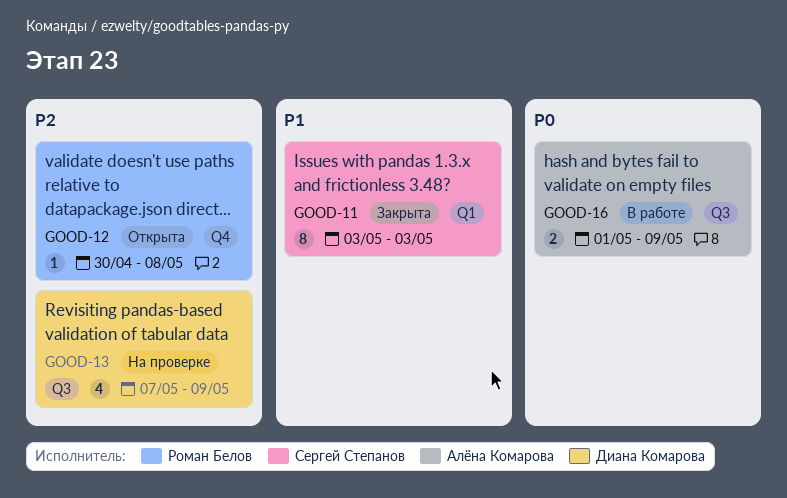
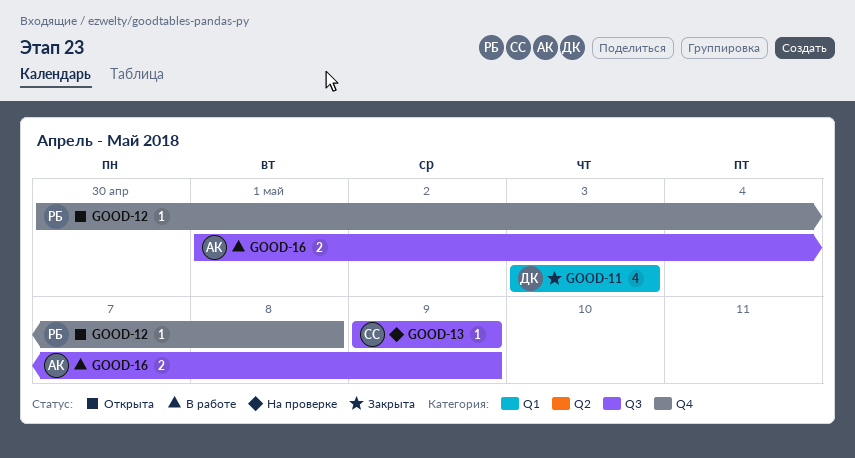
GOOD-11, owner: Сергей Степанов -> Диана Комарова
GOOD-11, estimate: 8 -> 4
GOOD-13, owner: Диана Комарова -> Сергей Степанов
GOOD-13, estimate: 4 -> 1
GOOD-13, start: May 7 -> May 9

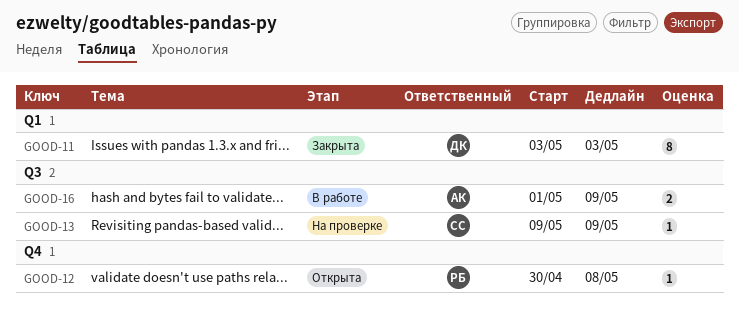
GOOD-11, estimate: 4 -> 8

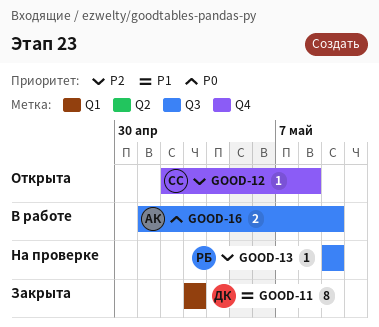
GOOD-12, owner: РБ -> СС
GOOD-12, start: Apr 30 -> May 2
GOOD-13, owner: СС -> РБ

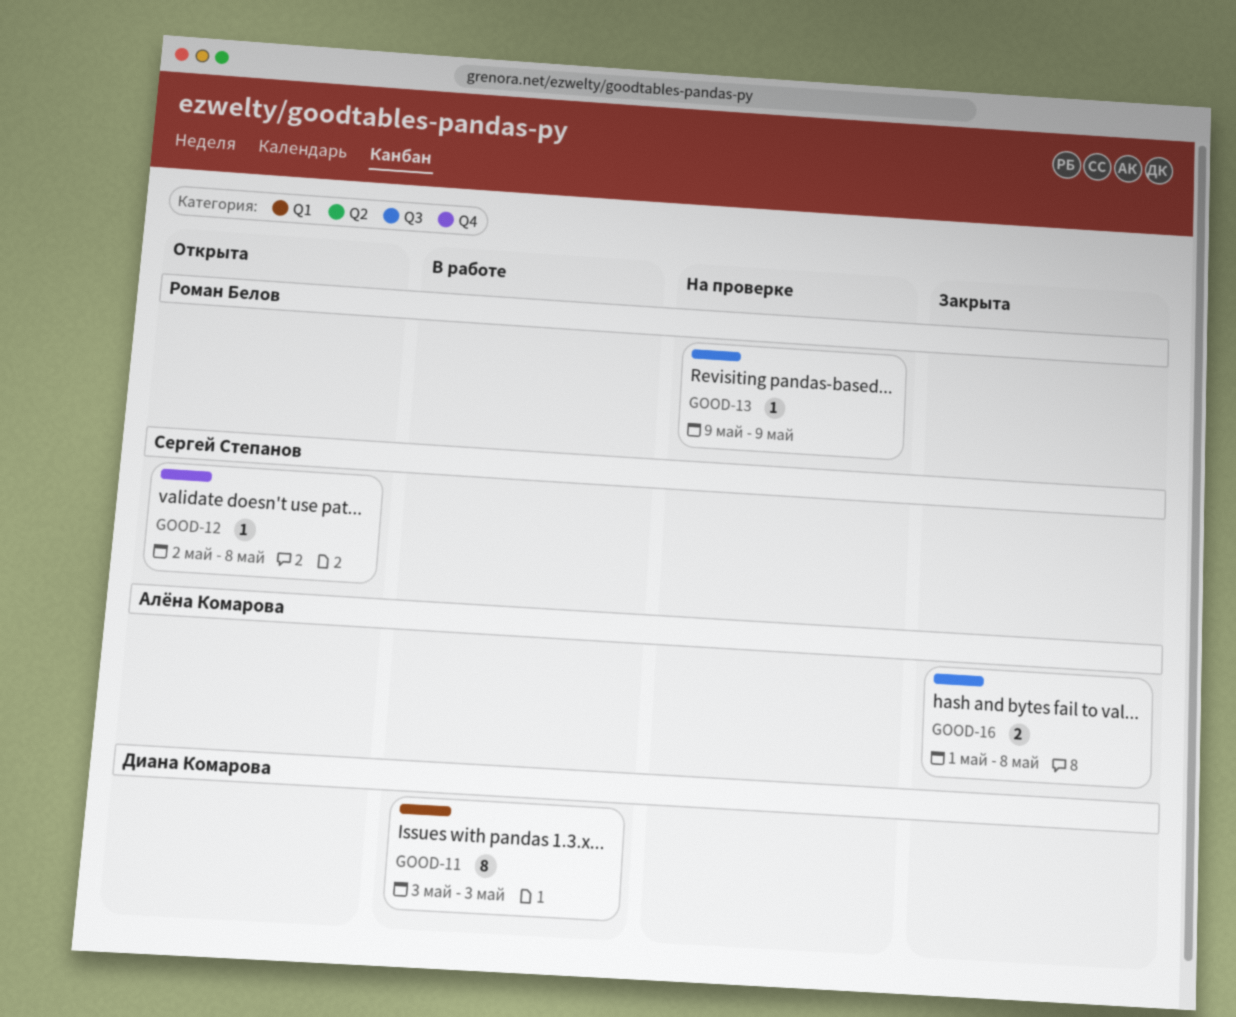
GOOD-11, status: Закрыта -> В работе
GOOD-16, status: В работе -> Закрыта
GOOD-16, due: May 9 -> May 8

